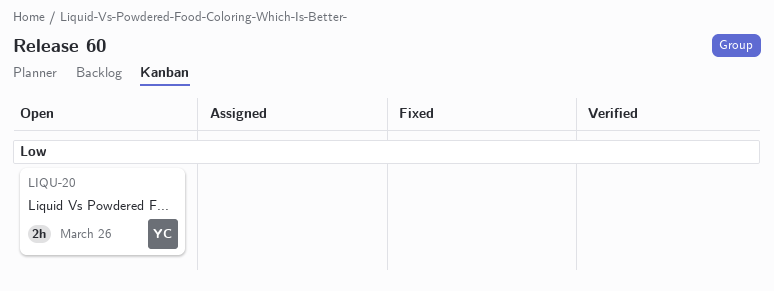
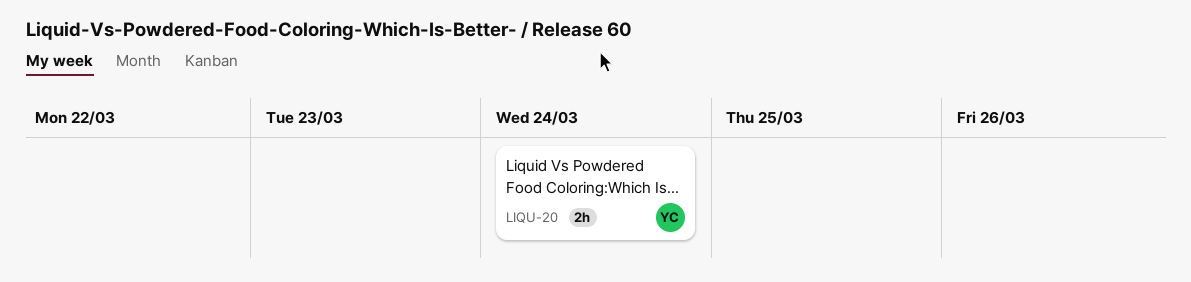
LIQU-20, due: Mar 26 -> Mar 24

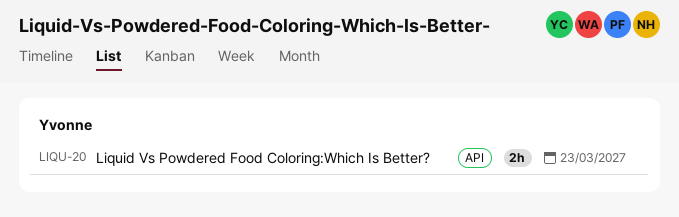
LIQU-20, due: Mar 24 -> Mar 23

